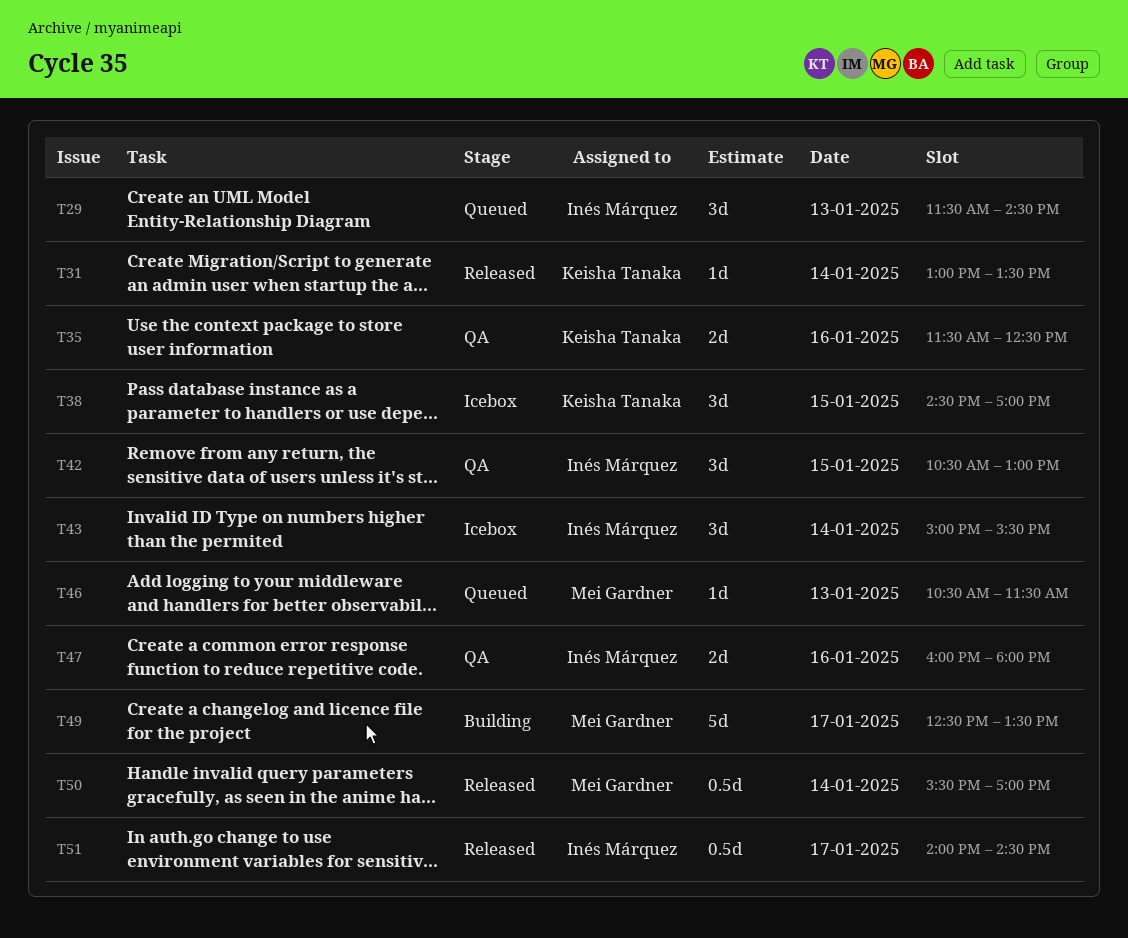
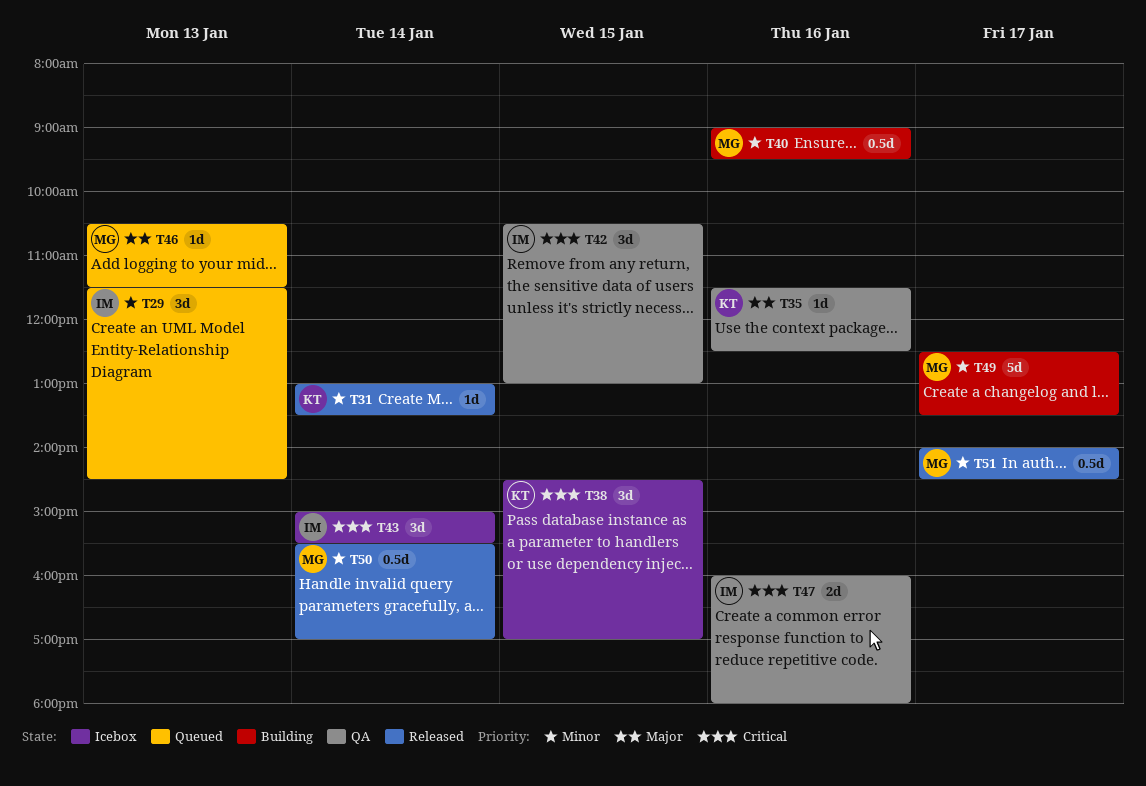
T35, estimate: 2d -> 1d
T40: none -> present
T51, owner: Inés Márquez -> Mei Gardner

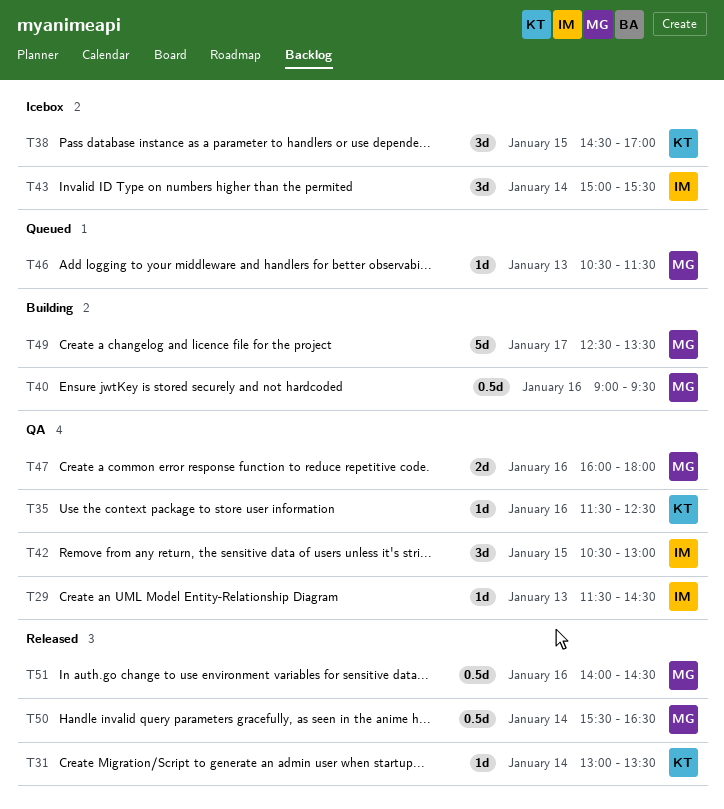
T29, status: Queued -> QA
T29, estimate: 3d -> 1d
T47, owner: IM -> MG
T50, ends: 17:00 -> 16:30
T51, day: Jan 17 -> Jan 16

